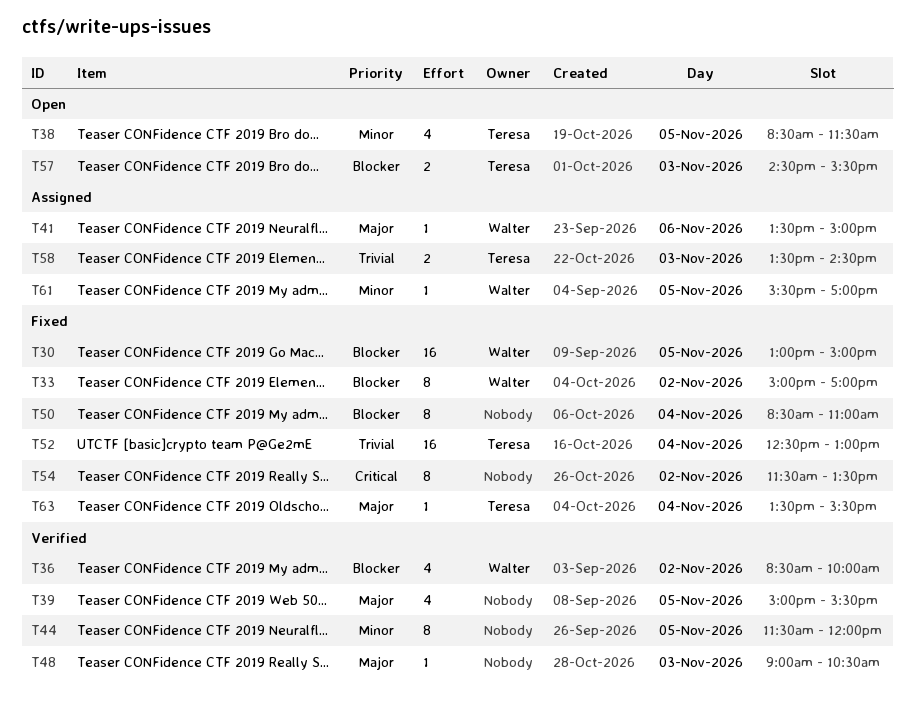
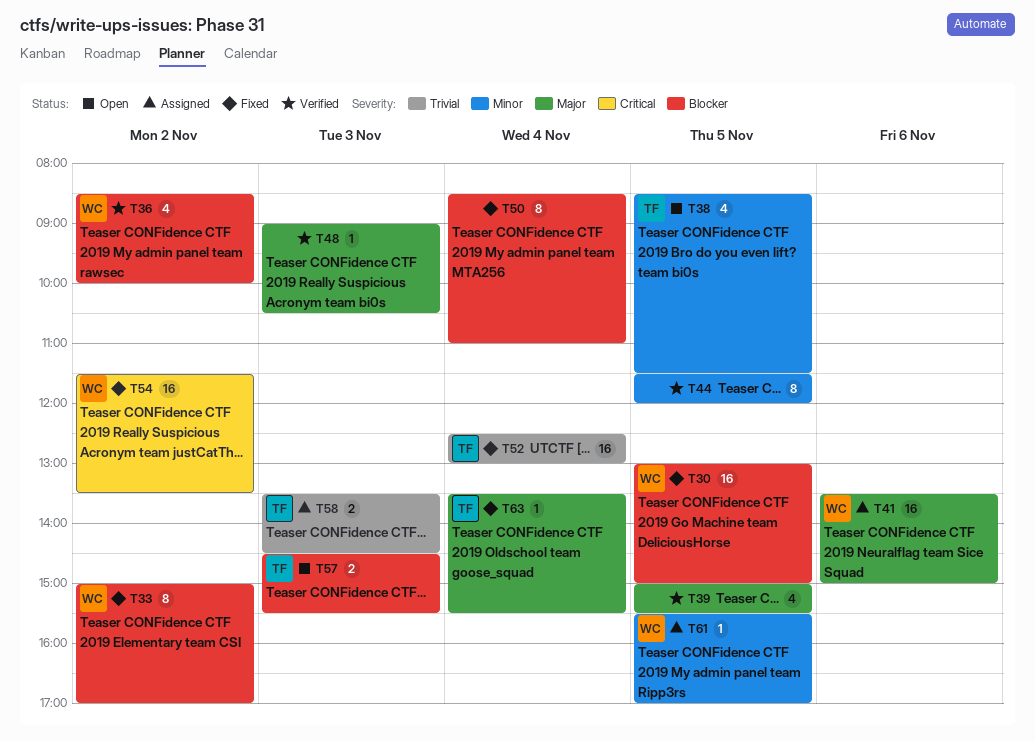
T41, estimate: 1 -> 16
T54, owner: none -> Walter
T54, estimate: 8 -> 16

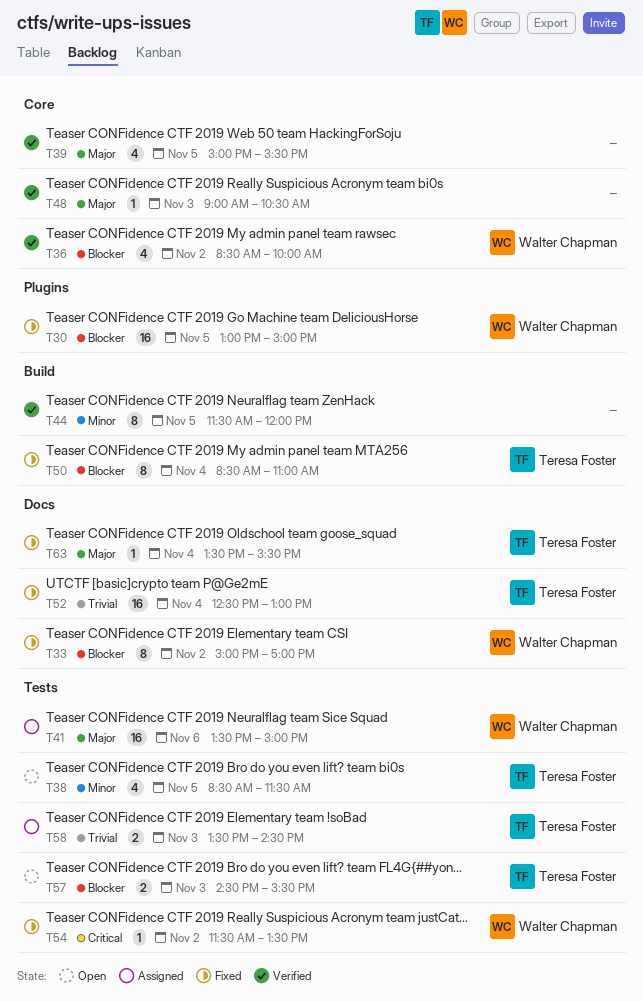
T50, owner: none -> Teresa Foster
T54, estimate: 16 -> 1
T61: present -> none

